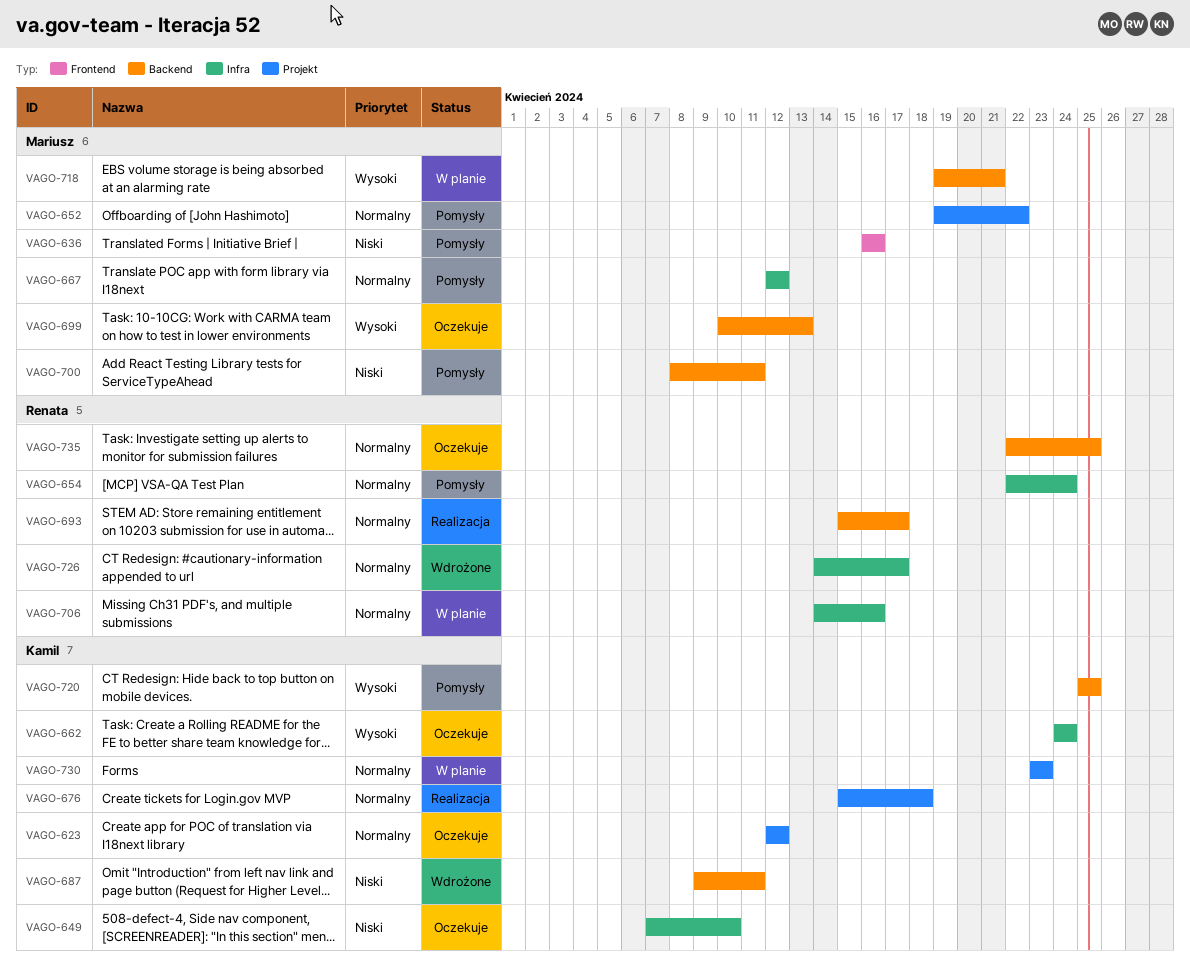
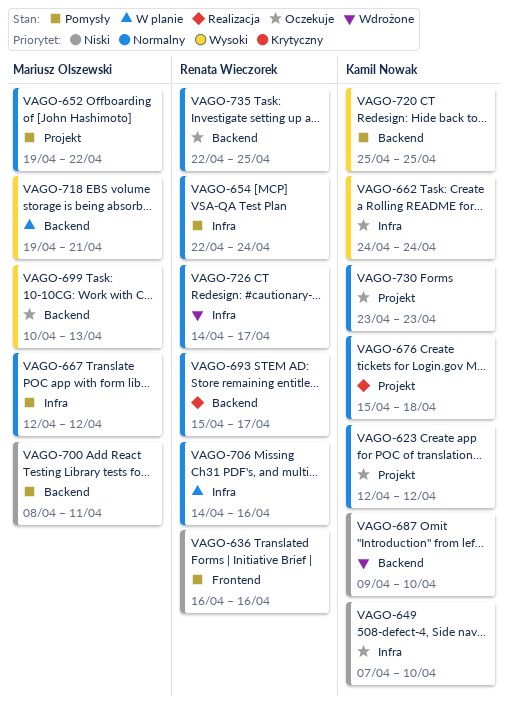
VAGO-636, owner: Mariusz Olszewski -> Renata Wieczorek
VAGO-687, due: Apr 11 -> Apr 10
VAGO-730, status: W planie -> Oczekuje

